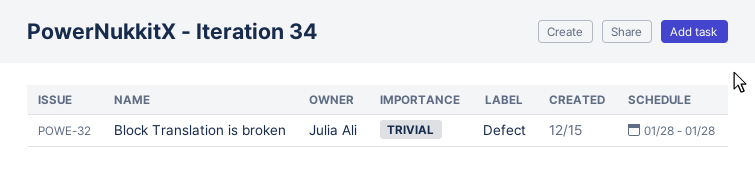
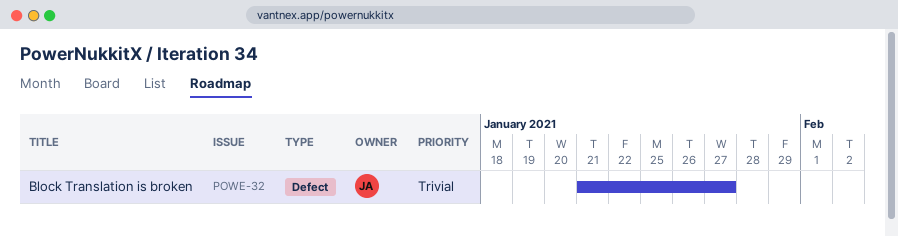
POWE-32, start: Jan 28 -> Jan 21
POWE-32, due: Jan 28 -> Jan 27

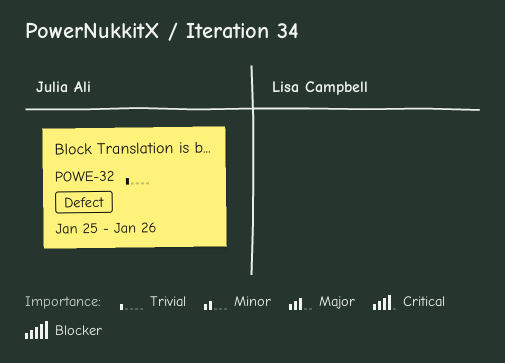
POWE-32, start: Jan 21 -> Jan 25
POWE-32, due: Jan 27 -> Jan 26

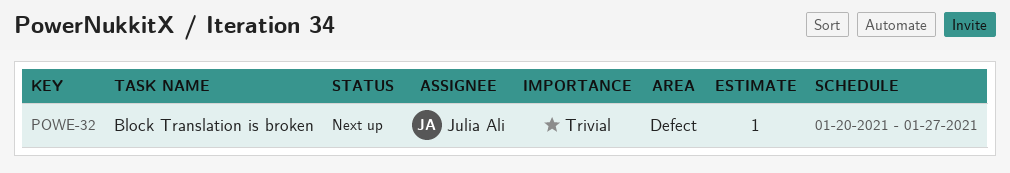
POWE-32, start: Jan 25 -> Jan 20
POWE-32, due: Jan 26 -> Jan 27

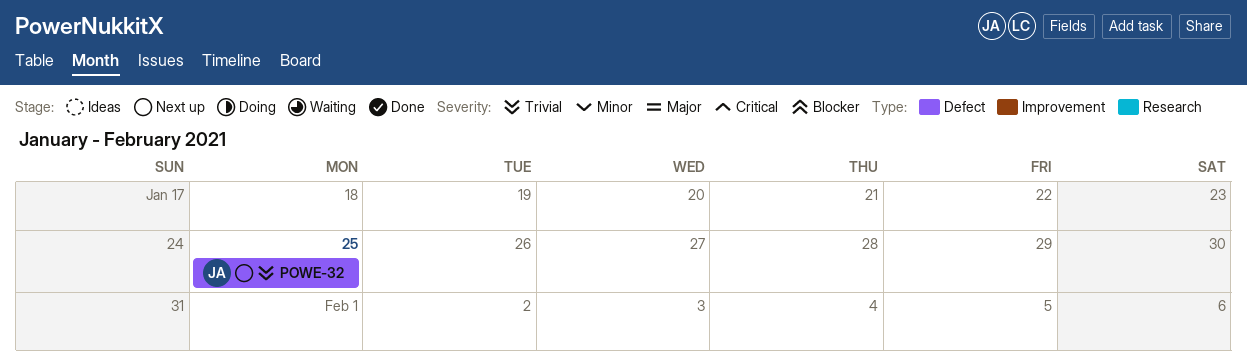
POWE-32, start: Jan 20 -> Jan 25
POWE-32, due: Jan 27 -> Jan 25

